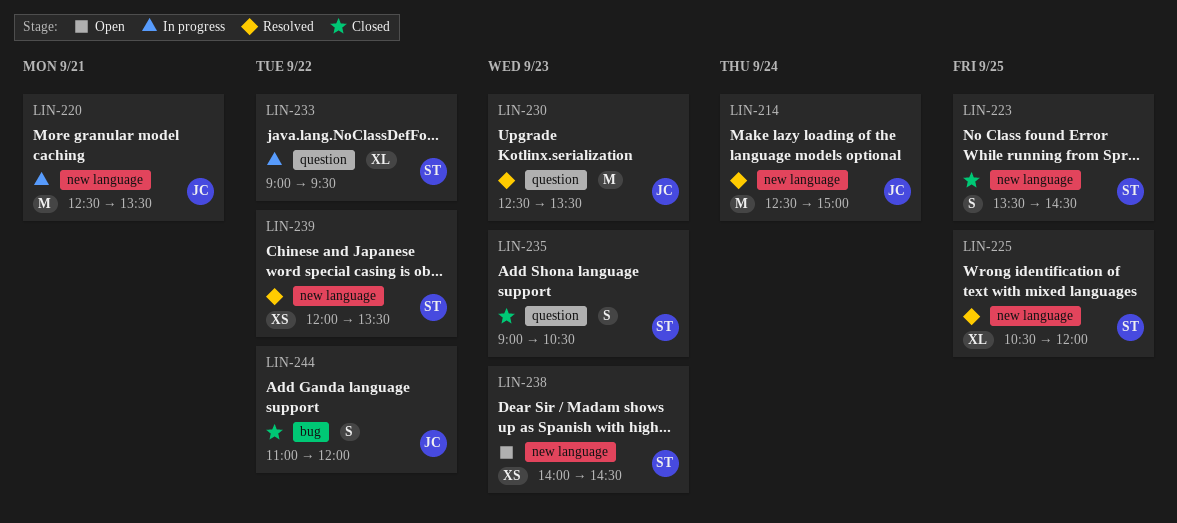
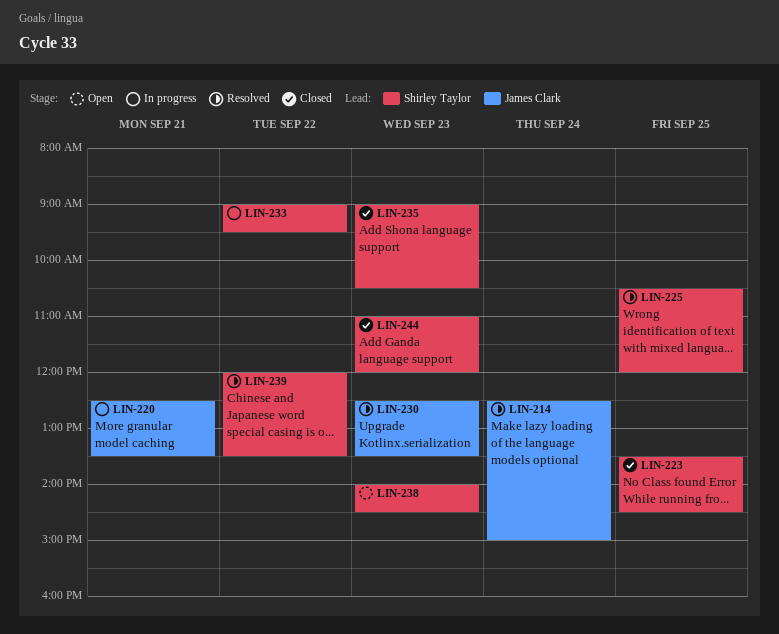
LIN-244, owner: James Clark -> Shirley Taylor
LIN-244, day: Sep 22 -> Sep 23

